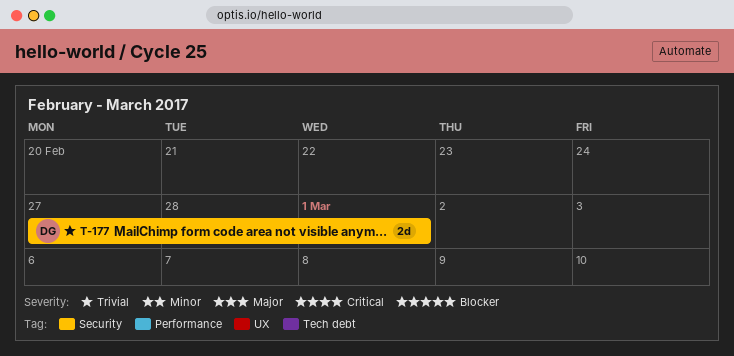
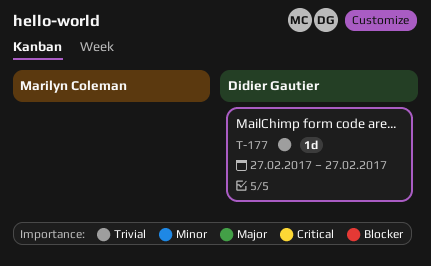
T-177, estimate: 2d -> 1d
T-177, due: Mar 1 -> Feb 27

